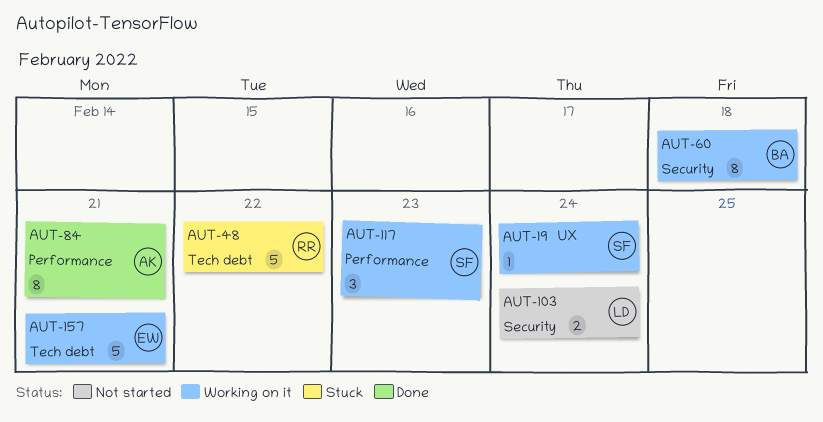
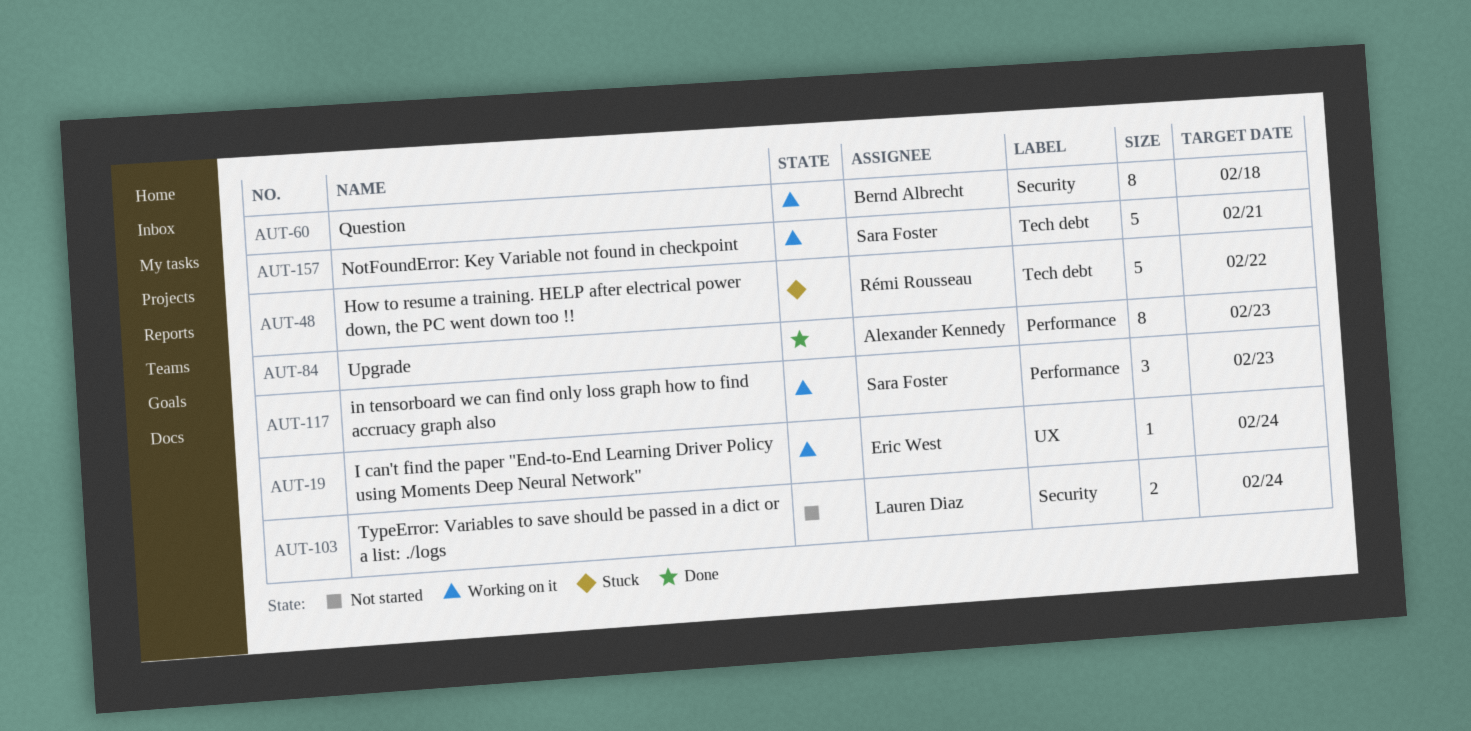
AUT-19, owner: Sara Foster -> Eric West
AUT-84, due: Feb 21 -> Feb 23
AUT-157, owner: Eric West -> Sara Foster

